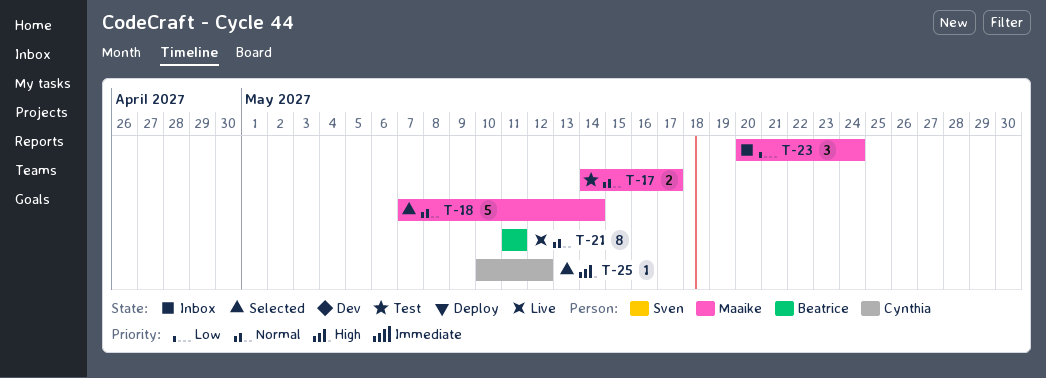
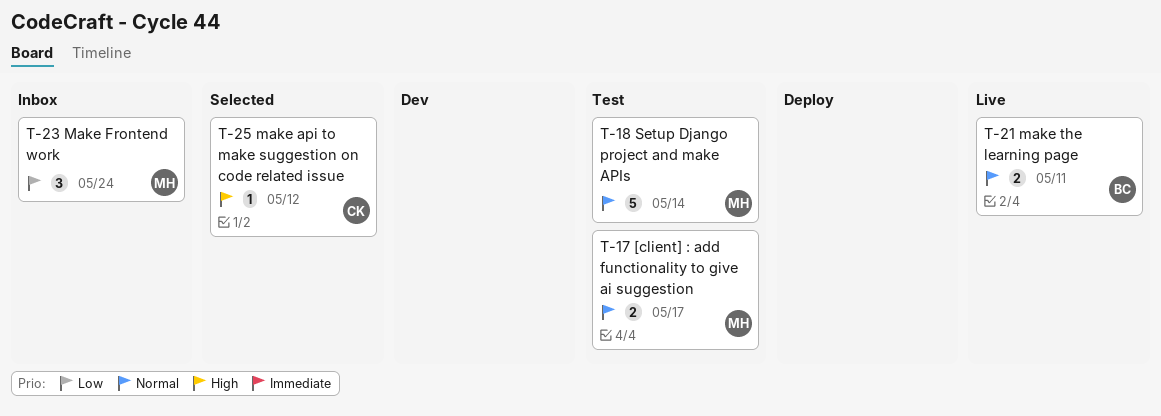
T-18, status: Selected -> Test
T-21, estimate: 8 -> 2

